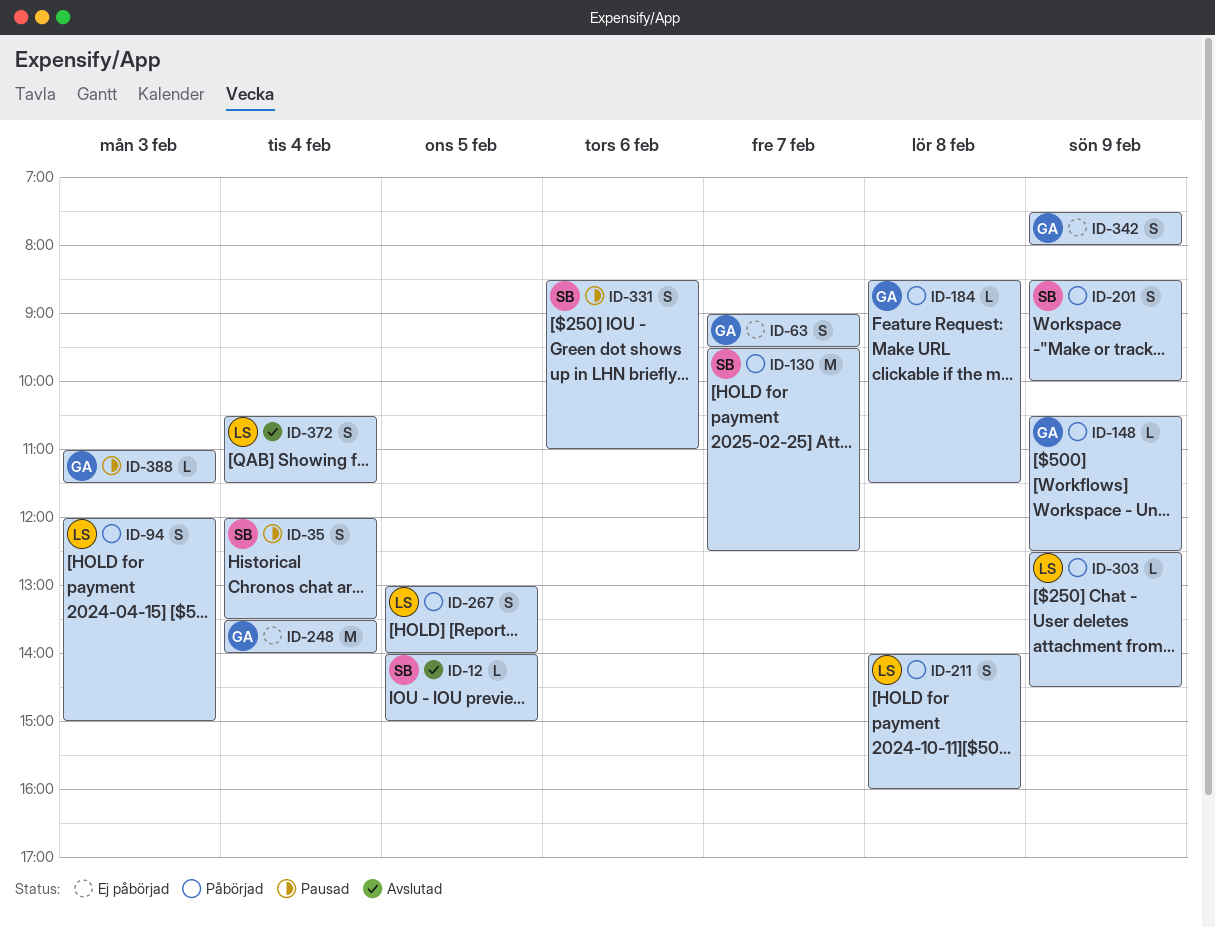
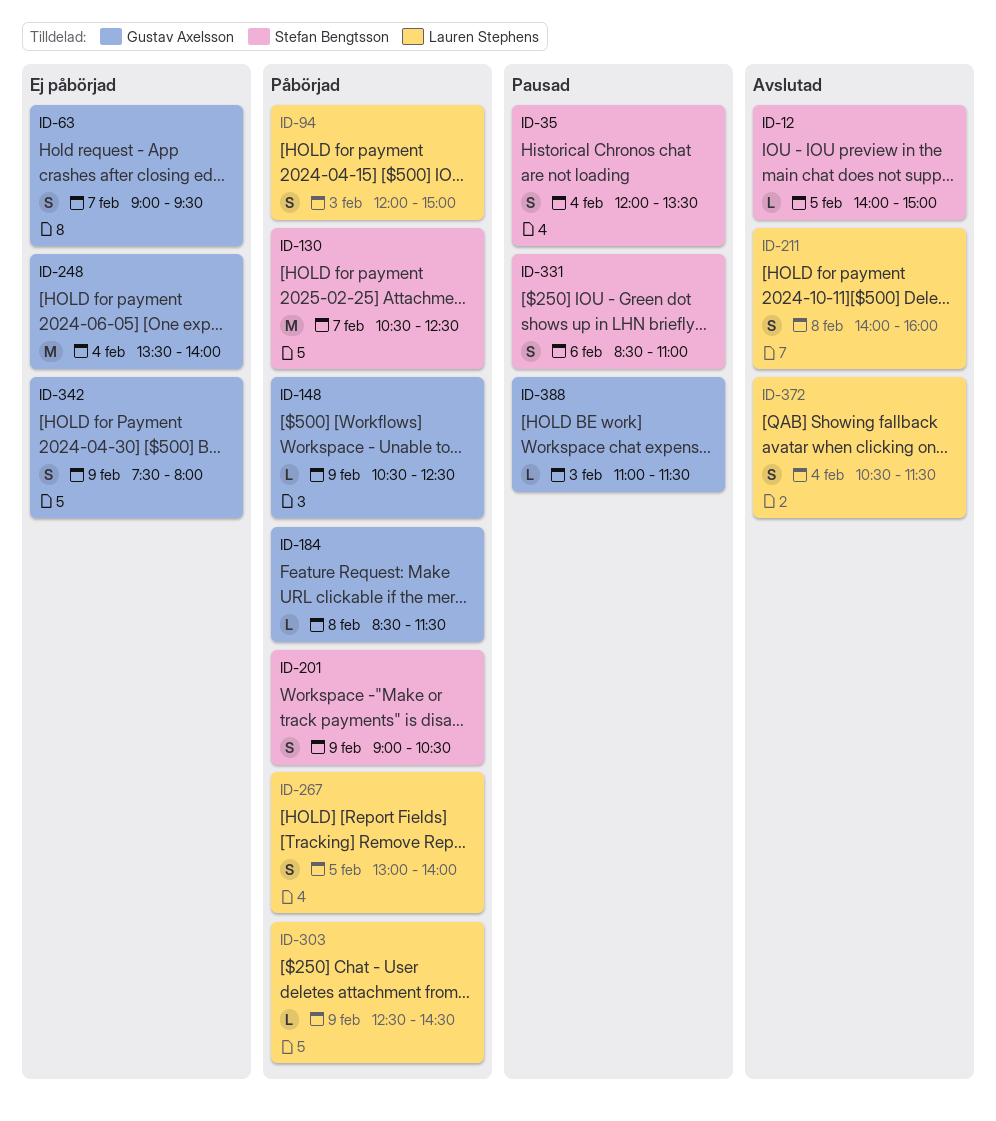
ID-130, begins: 09:30 -> 10:30
ID-201, begins: 08:30 -> 09:00
ID-201, ends: 10:00 -> 10:30
ID-211, status: Påbörjad -> Avslutad

